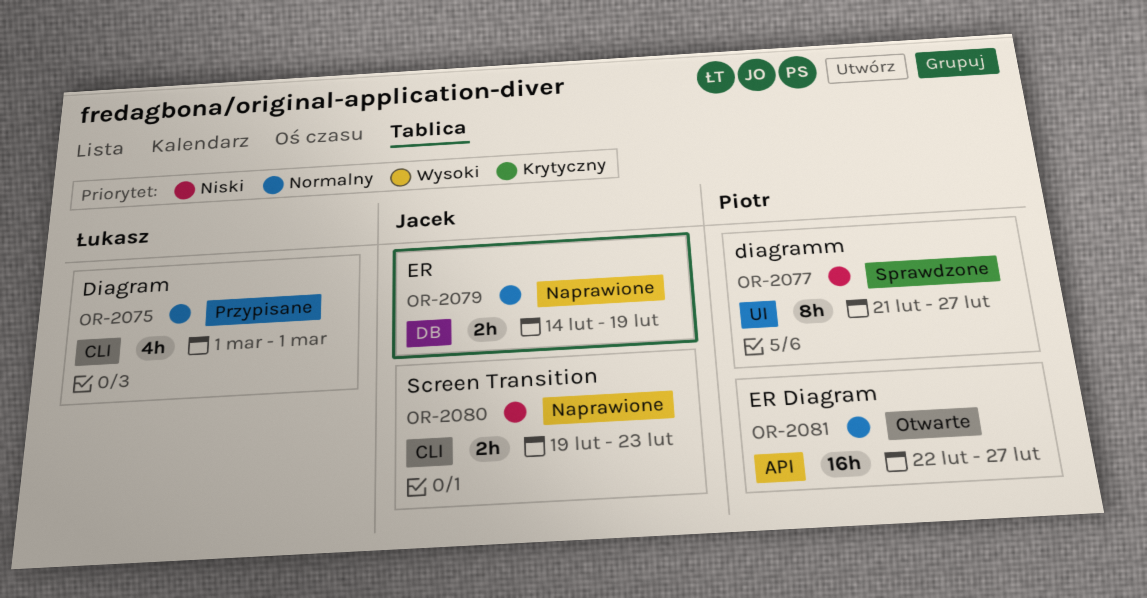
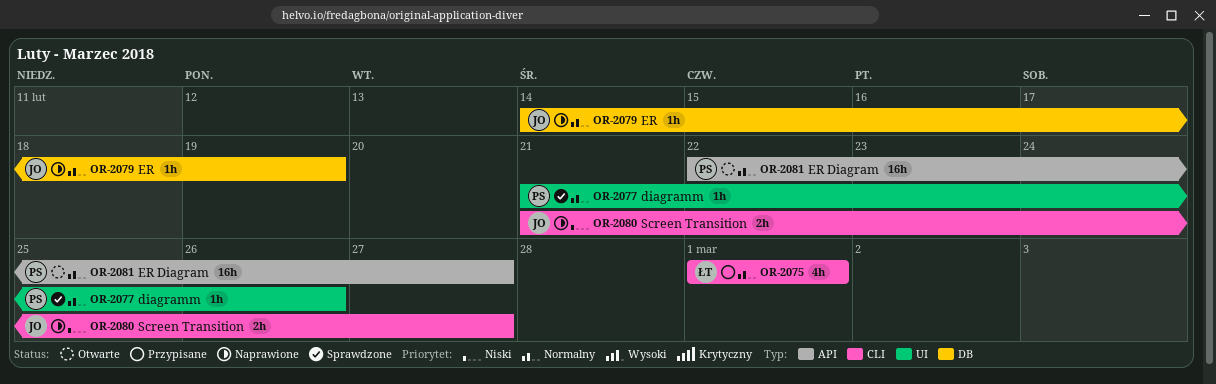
OR-2077, priority: Niski -> Normalny
OR-2077, estimate: 8h -> 1h
OR-2077, due: Feb 27 -> Feb 26
OR-2079, estimate: 2h -> 1h
OR-2080, start: Feb 19 -> Feb 21
OR-2080, due: Feb 23 -> Feb 27

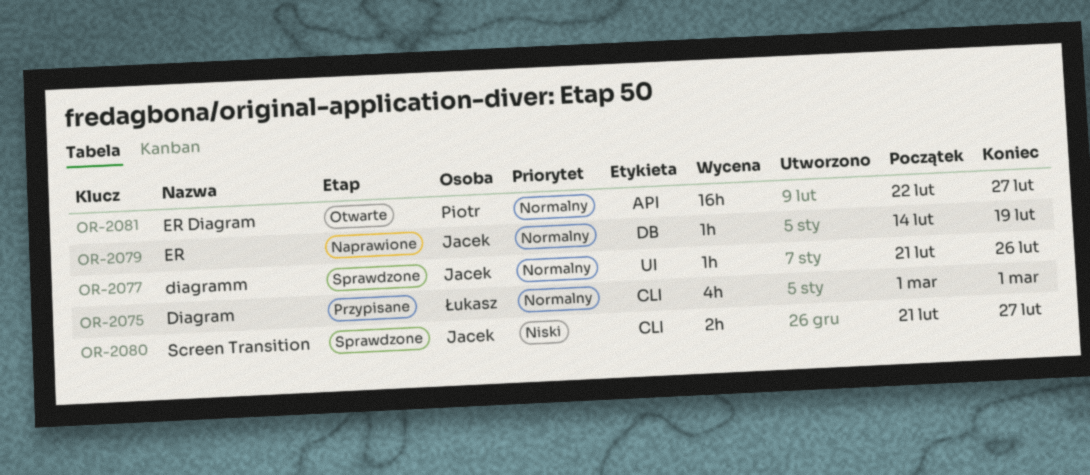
OR-2077, owner: Piotr -> Jacek
OR-2080, status: Naprawione -> Sprawdzone

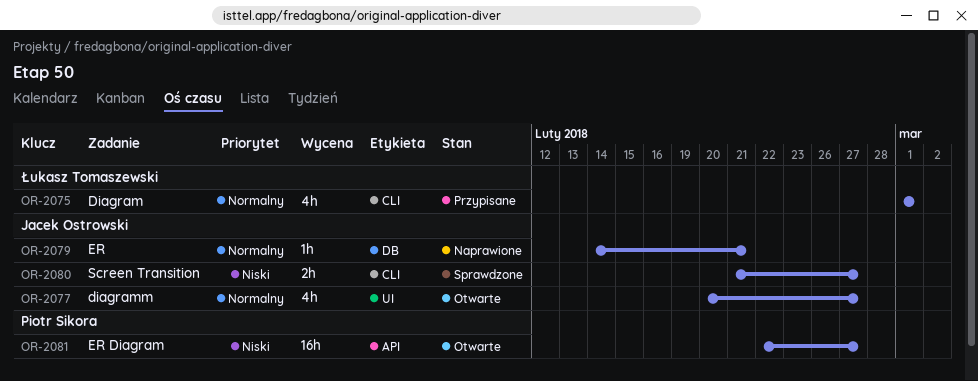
OR-2077, status: Sprawdzone -> Otwarte
OR-2077, estimate: 1h -> 4h
OR-2077, start: Feb 21 -> Feb 20
OR-2077, due: Feb 26 -> Feb 27
OR-2079, due: Feb 19 -> Feb 21
OR-2081, priority: Normalny -> Niski

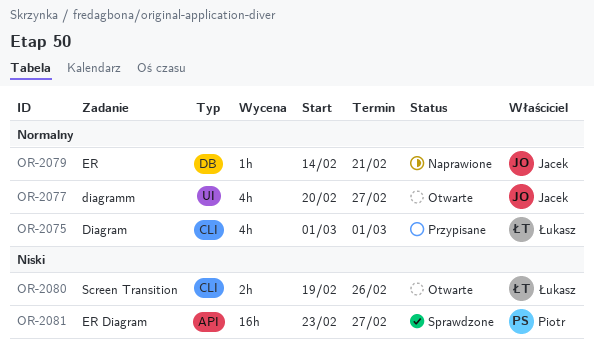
OR-2080, status: Sprawdzone -> Otwarte
OR-2080, owner: Jacek Ostrowski -> Łukasz Tomaszewski
OR-2080, start: Feb 21 -> Feb 19
OR-2080, due: Feb 27 -> Feb 26
OR-2081, status: Otwarte -> Sprawdzone
OR-2081, start: Feb 22 -> Feb 23

